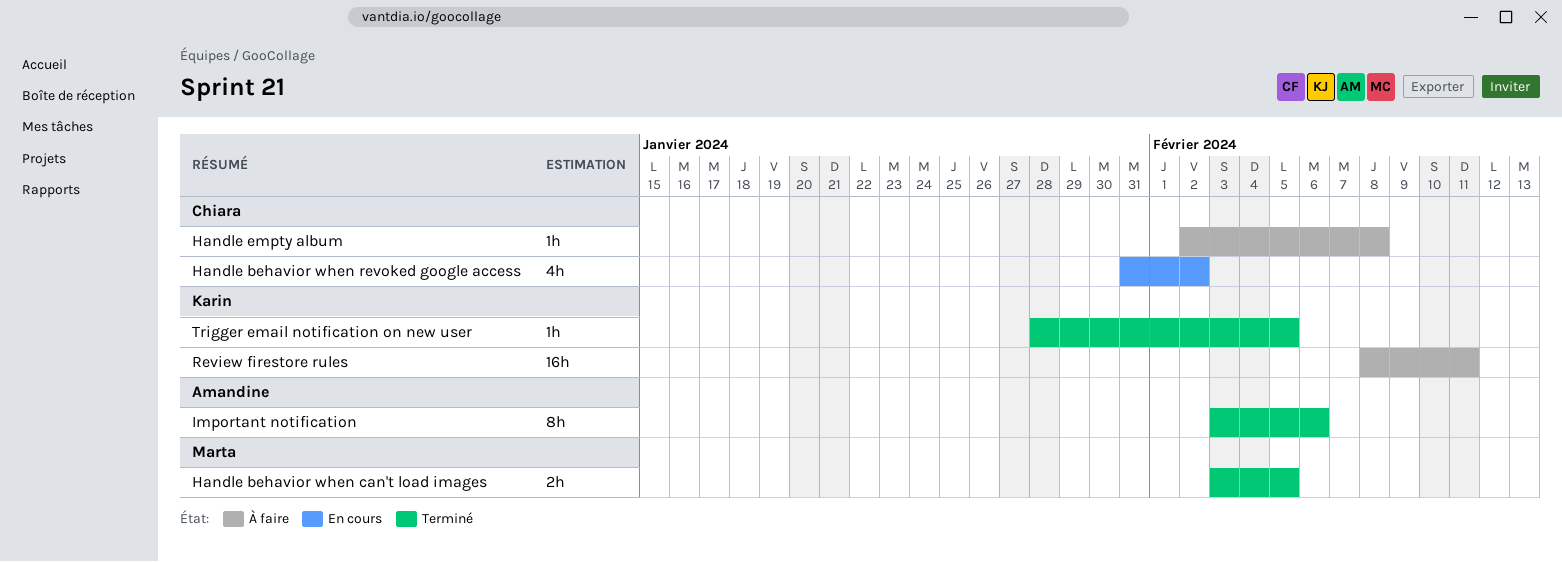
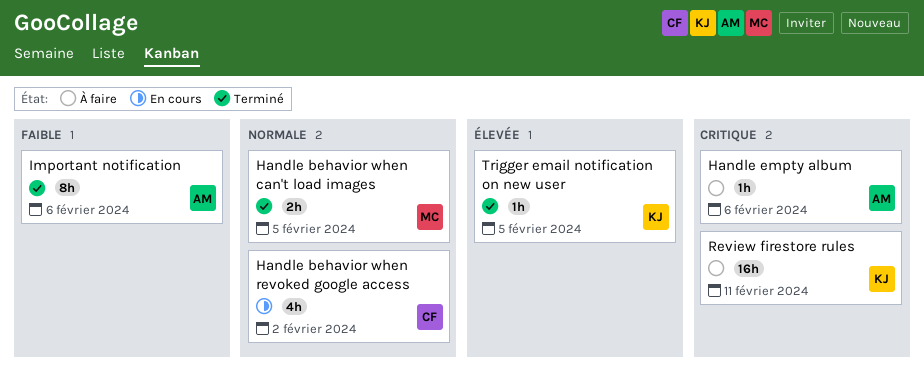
Handle empty album, owner: Chiara -> Amandine
Handle empty album, due: Feb 8 -> Feb 6

